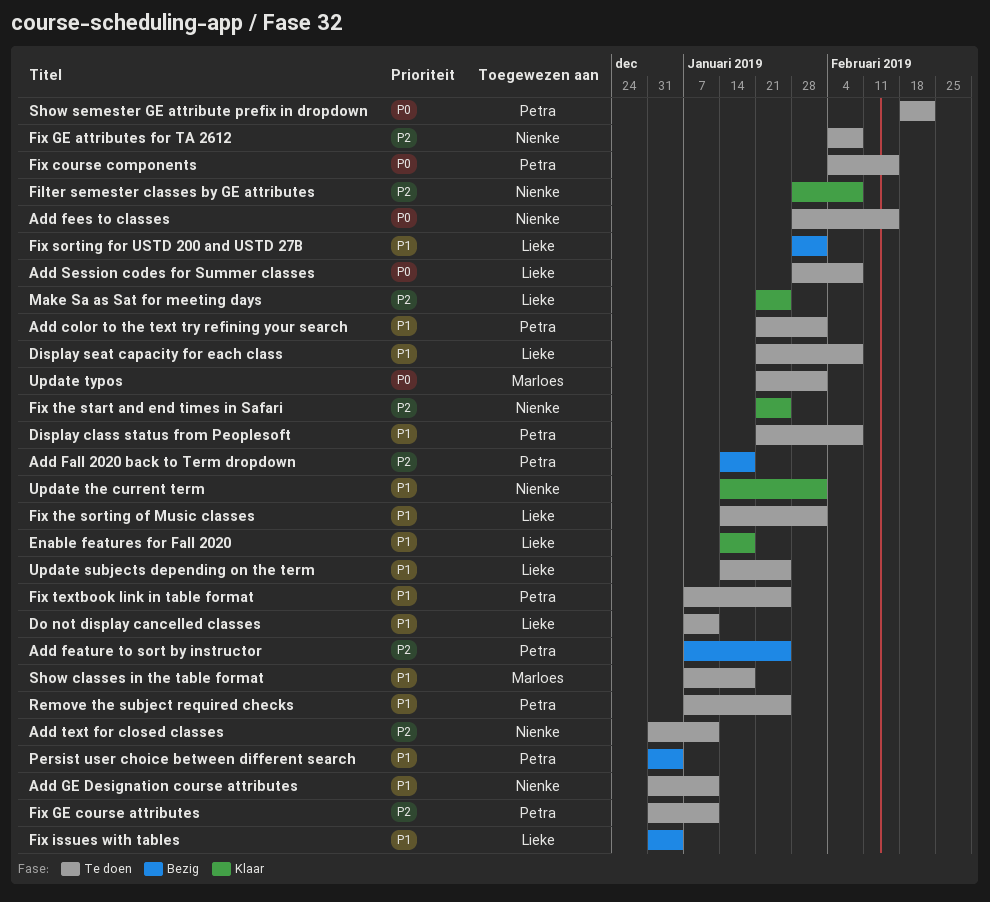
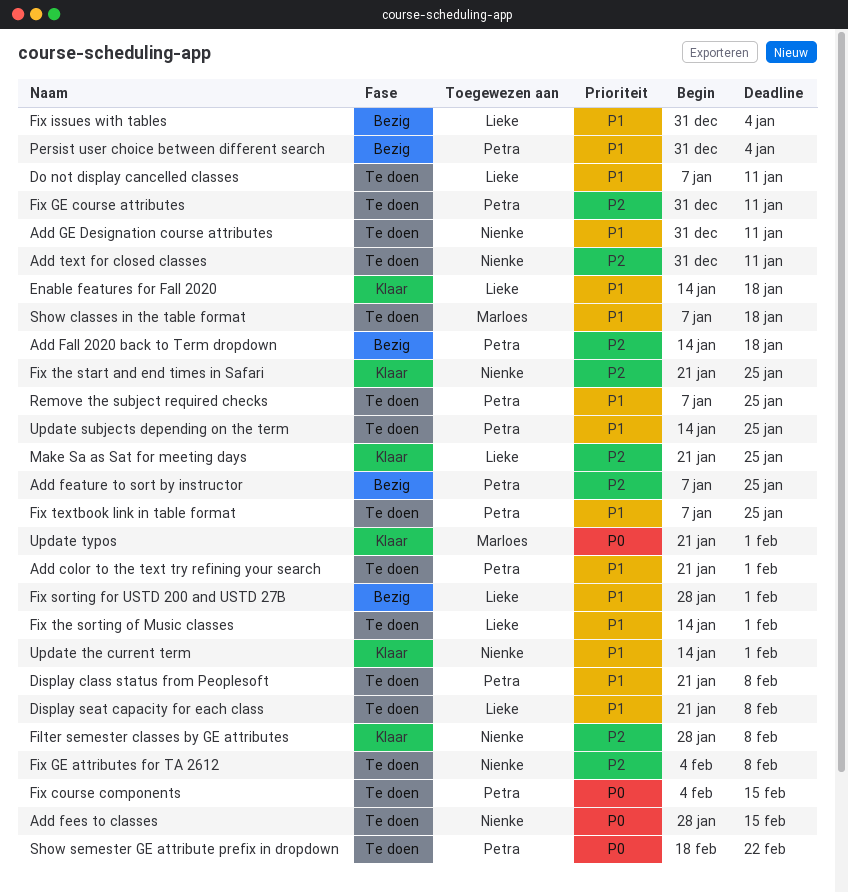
Add Session codes for Summer classes: present -> none
Update subjects depending on the term, owner: Lieke -> Petra
Update typos, status: Te doen -> Klaar

